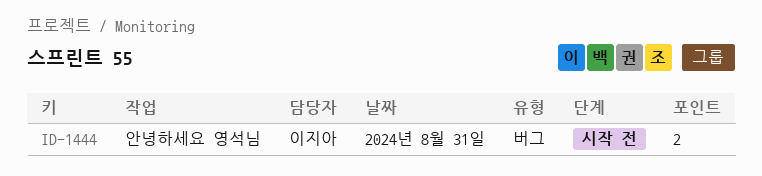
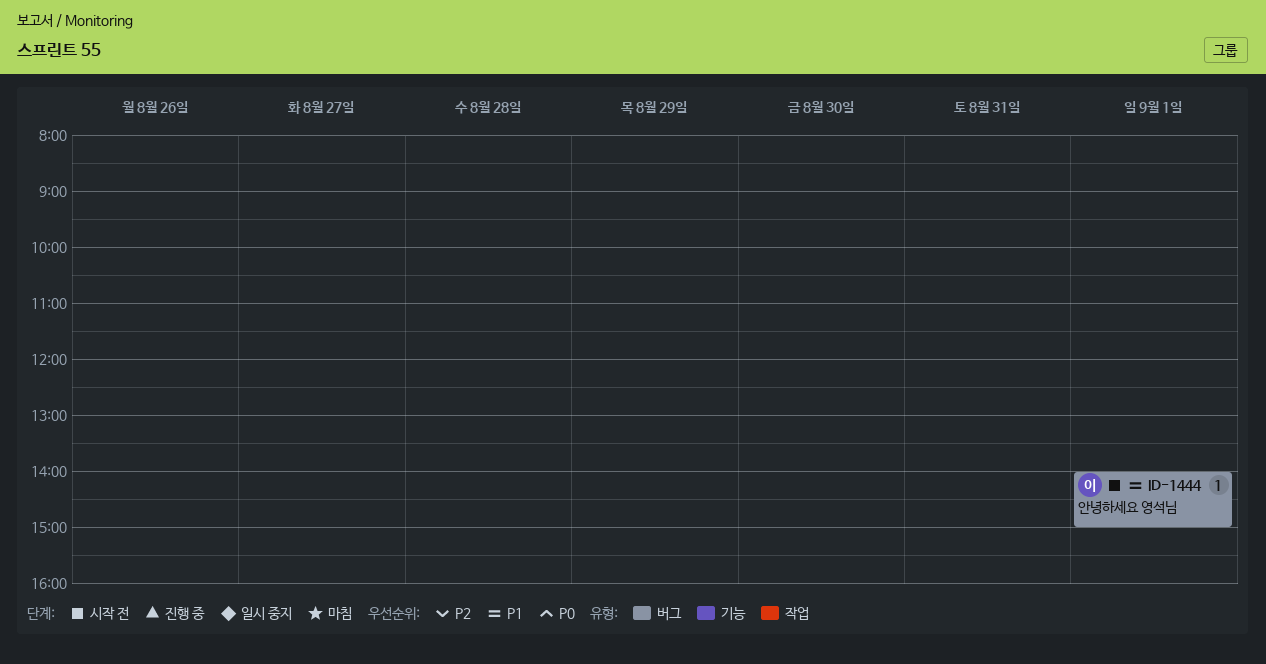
ID-1444, estimate: 2 -> 1
ID-1444, day: Aug 31 -> Sep 1

